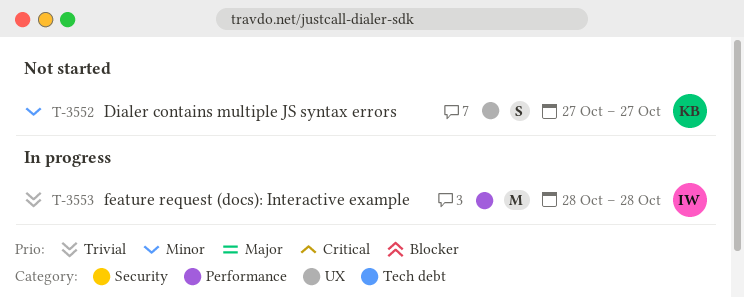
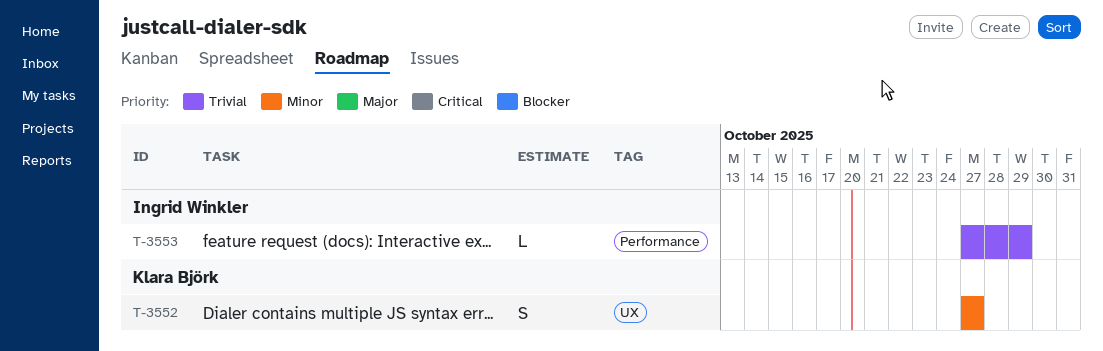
T-3553, estimate: M -> L
T-3553, start: Oct 28 -> Oct 27
T-3553, due: Oct 28 -> Oct 29

